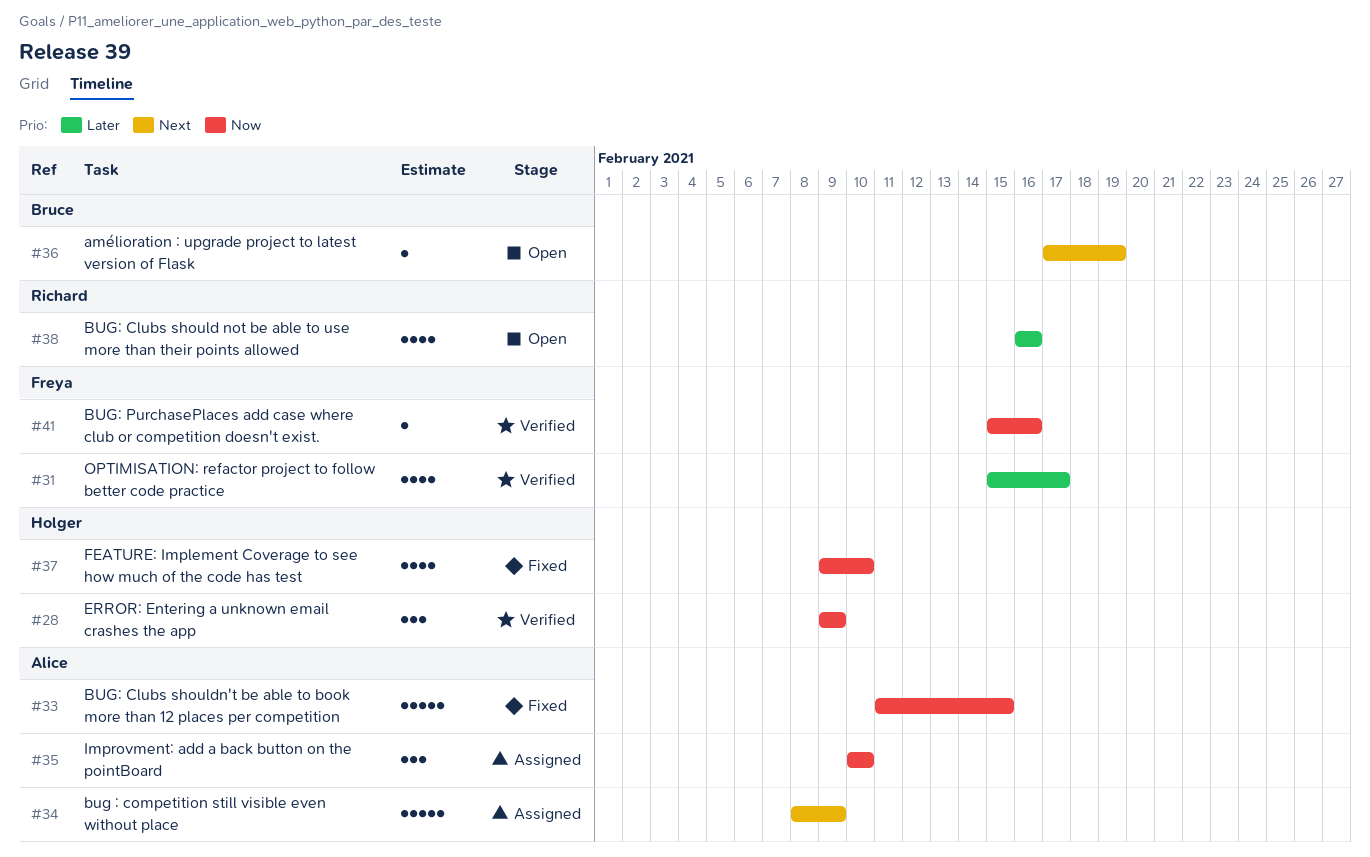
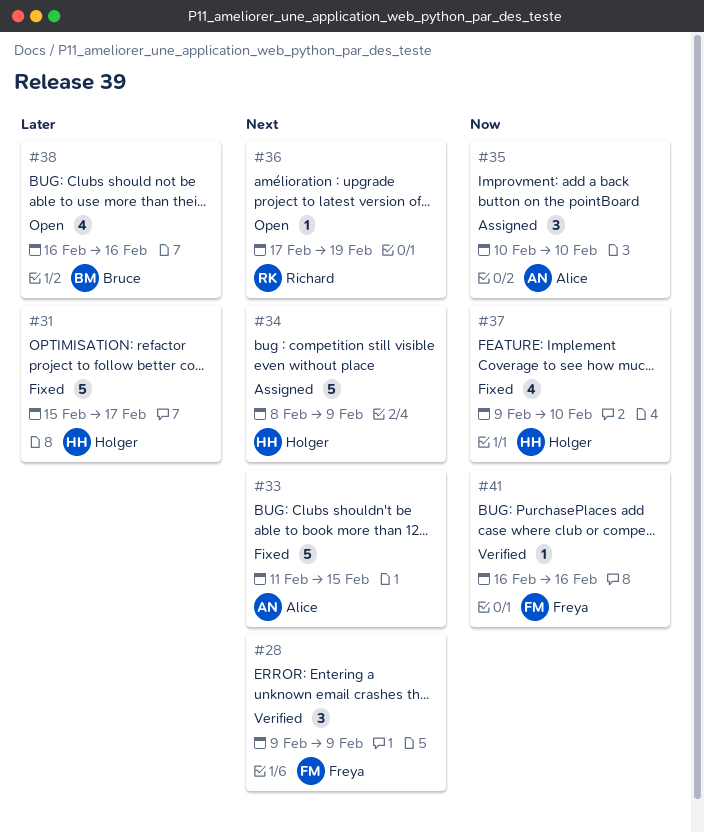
#28, owner: Holger -> Freya
#28, priority: Now -> Next
#31, status: Verified -> Fixed
#31, owner: Freya -> Holger
#31, estimate: 4 -> 5
#33, priority: Now -> Next
#34, owner: Alice -> Holger
#36, owner: Bruce -> Richard
#38, owner: Richard -> Bruce
#41, start: Feb 15 -> Feb 16

